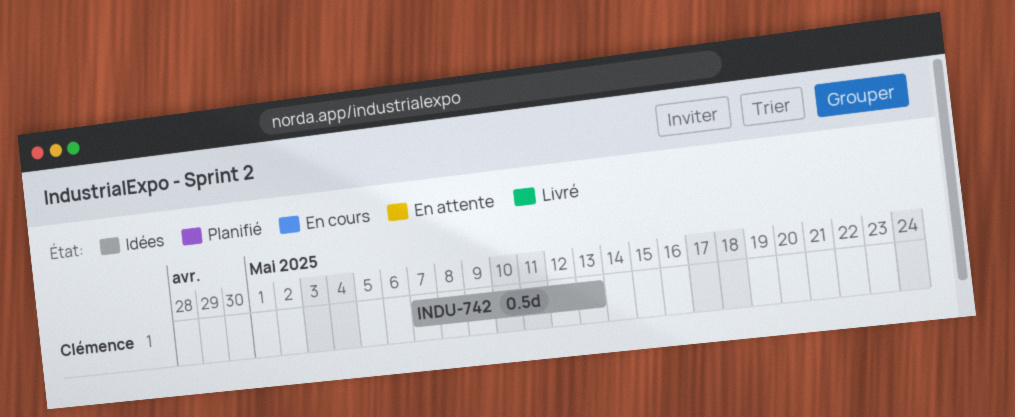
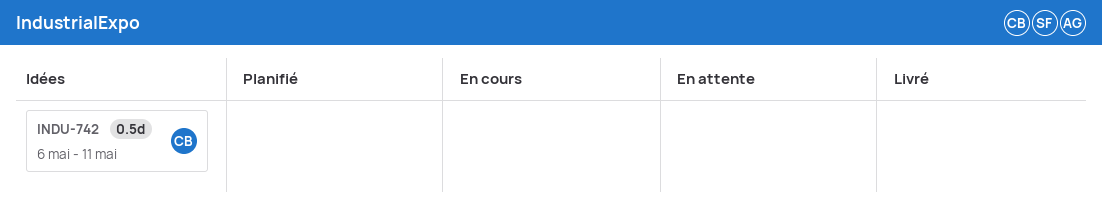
INDU-742, start: May 7 -> May 6
INDU-742, due: May 13 -> May 11

